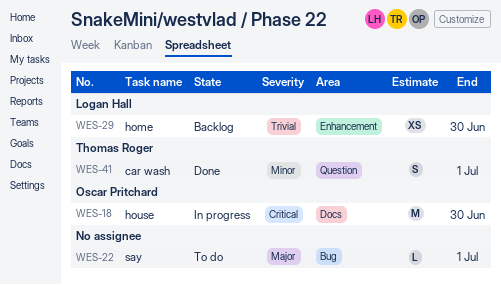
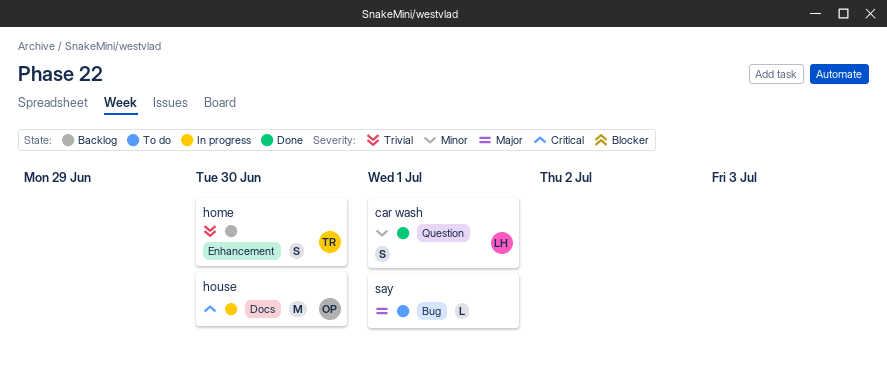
car wash, owner: Thomas Roger -> Logan Hall
home, owner: Logan Hall -> Thomas Roger
home, estimate: XS -> S

